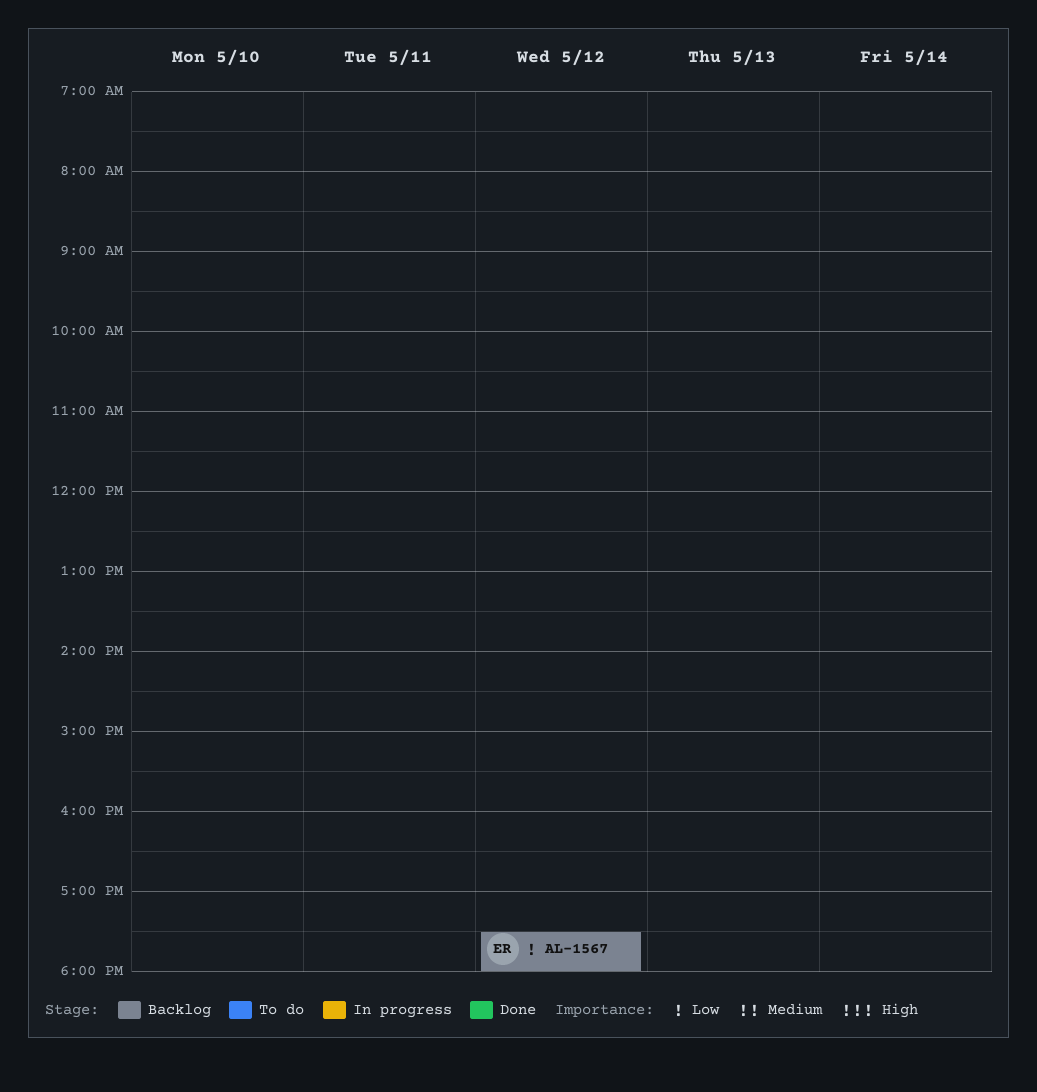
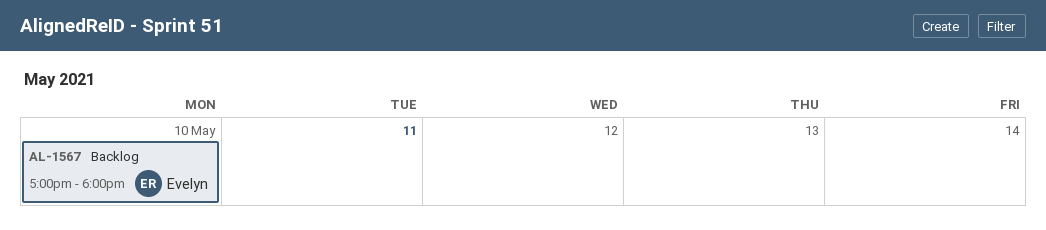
AL-1567, day: May 12 -> May 10
AL-1567, begins: 17:30 -> 17:00

